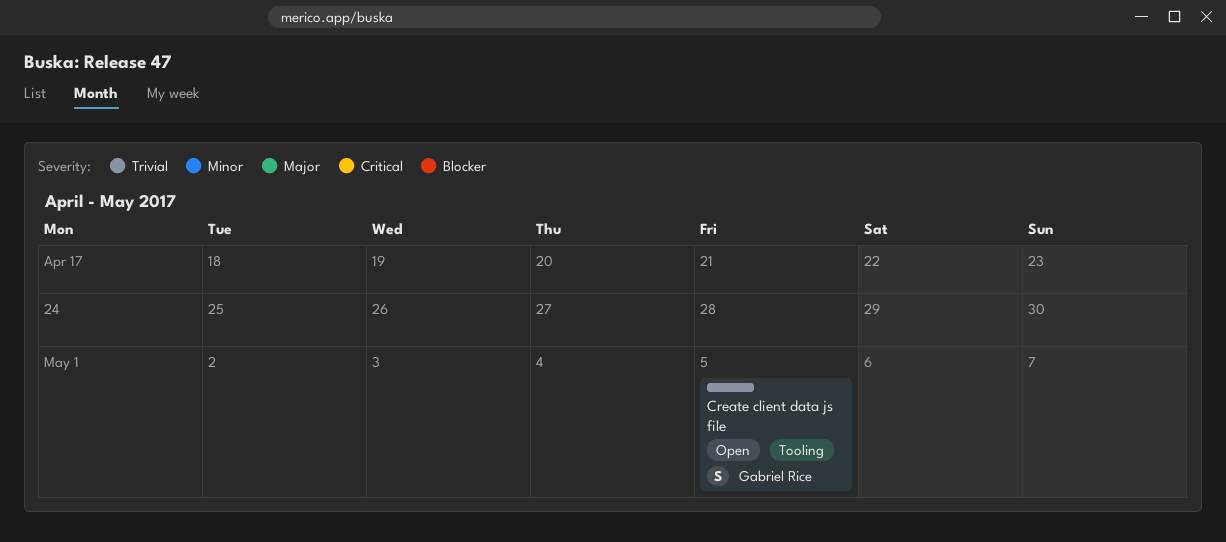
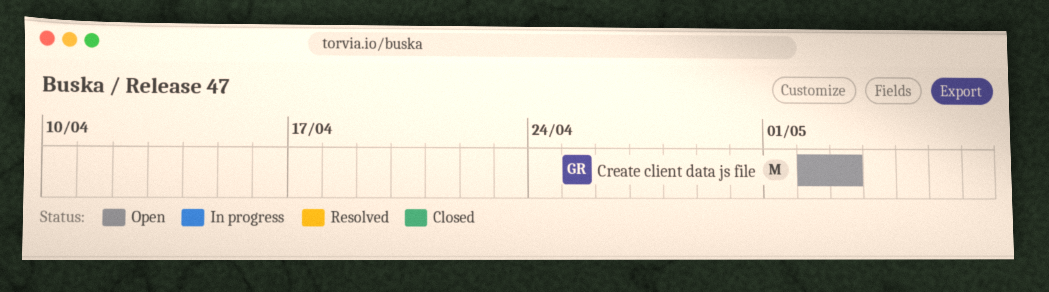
Create client data js file, estimate: S -> M
Create client data js file, due: May 5 -> May 3

